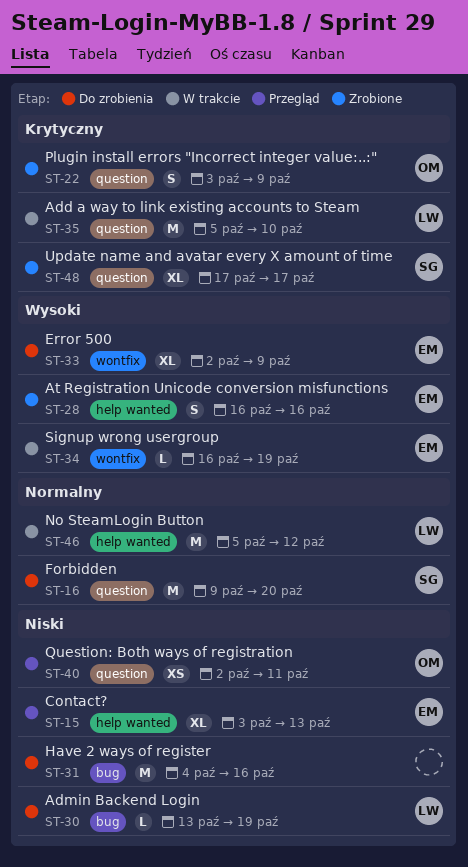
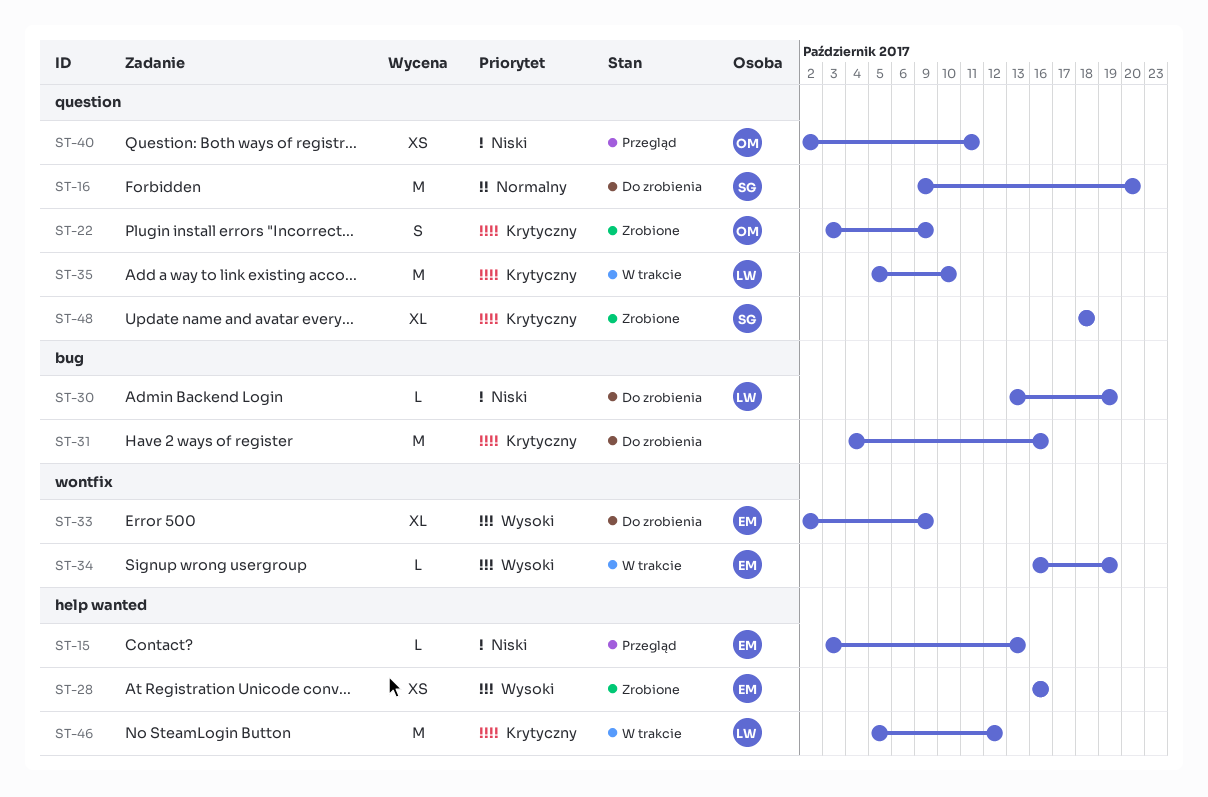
ST-15, estimate: XL -> L
ST-28, estimate: S -> XS
ST-31, priority: Niski -> Krytyczny
ST-46, priority: Normalny -> Krytyczny
ST-48, start: Oct 17 -> Oct 18
ST-48, due: Oct 17 -> Oct 18

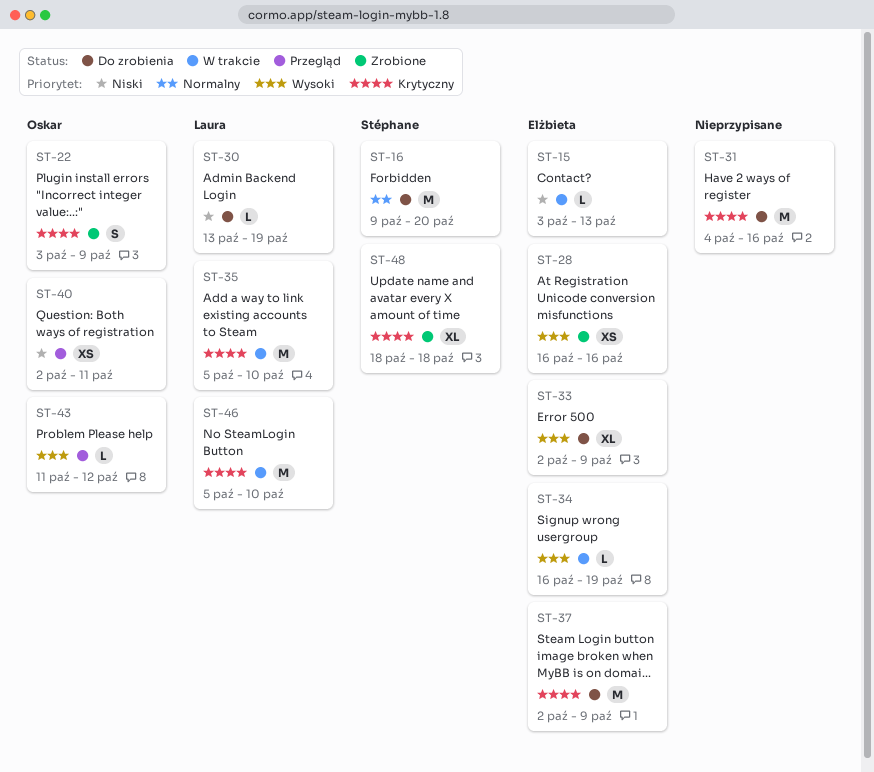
ST-15, status: Przegląd -> W trakcie
ST-37: none -> present
ST-43: none -> present
ST-46, due: Oct 12 -> Oct 10

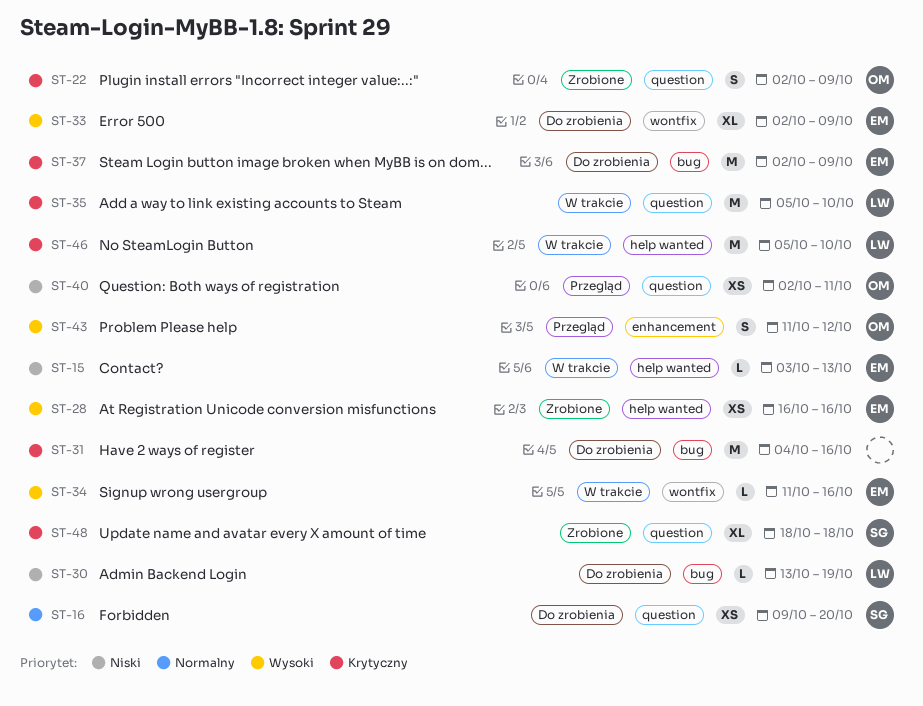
ST-16, estimate: M -> XS
ST-22, start: Oct 3 -> Oct 2
ST-34, start: Oct 16 -> Oct 11
ST-34, due: Oct 19 -> Oct 16
ST-43, estimate: L -> S

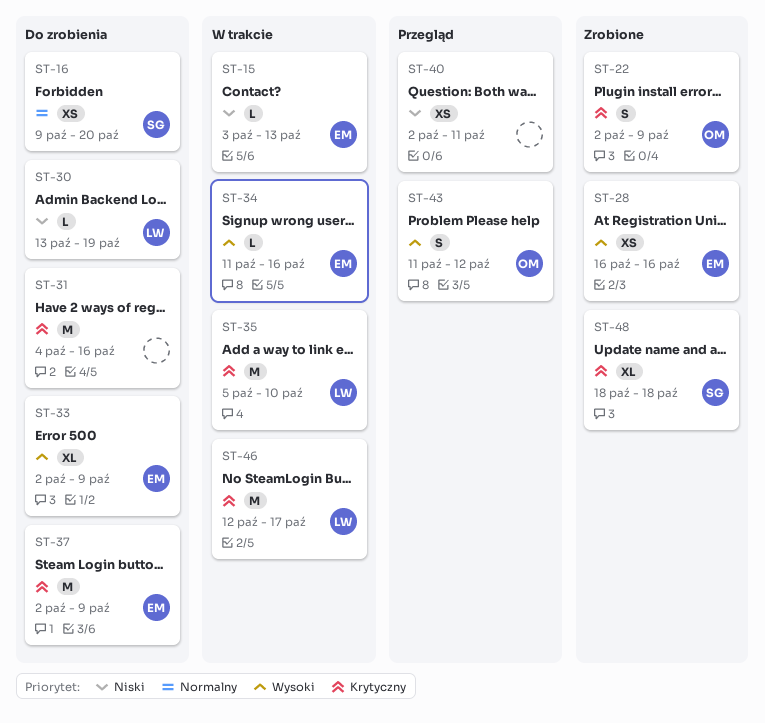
ST-40, owner: OM -> none
ST-46, start: Oct 5 -> Oct 12
ST-46, due: Oct 10 -> Oct 17

